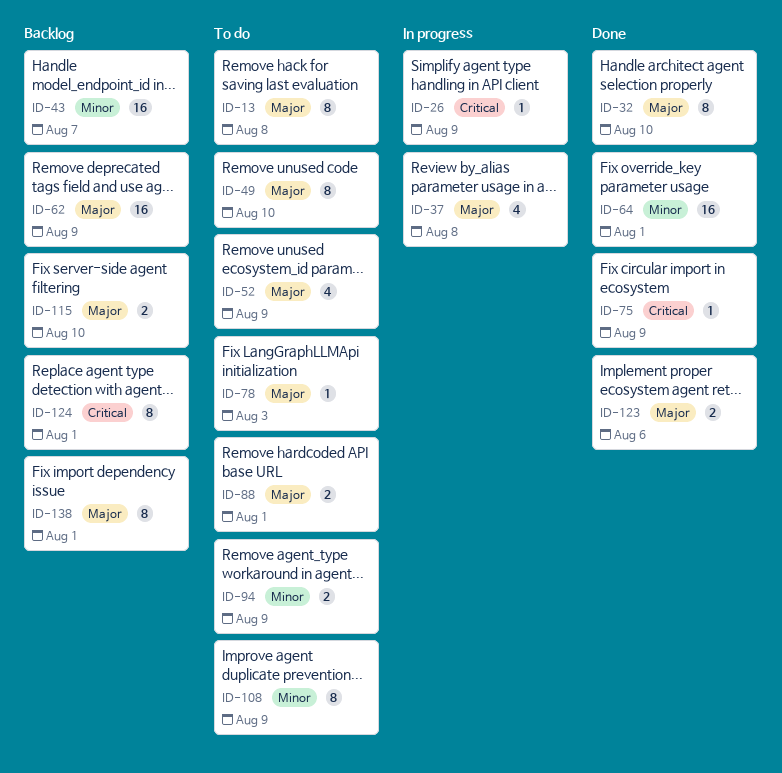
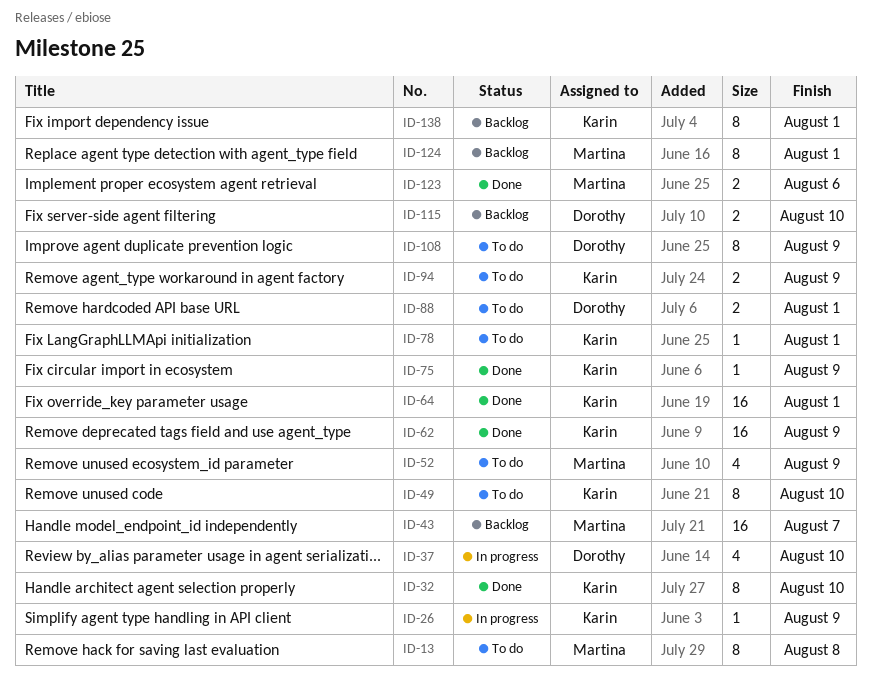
ID-37, due: Aug 8 -> Aug 10
ID-62, status: Backlog -> Done
ID-78, due: Aug 3 -> Aug 1

